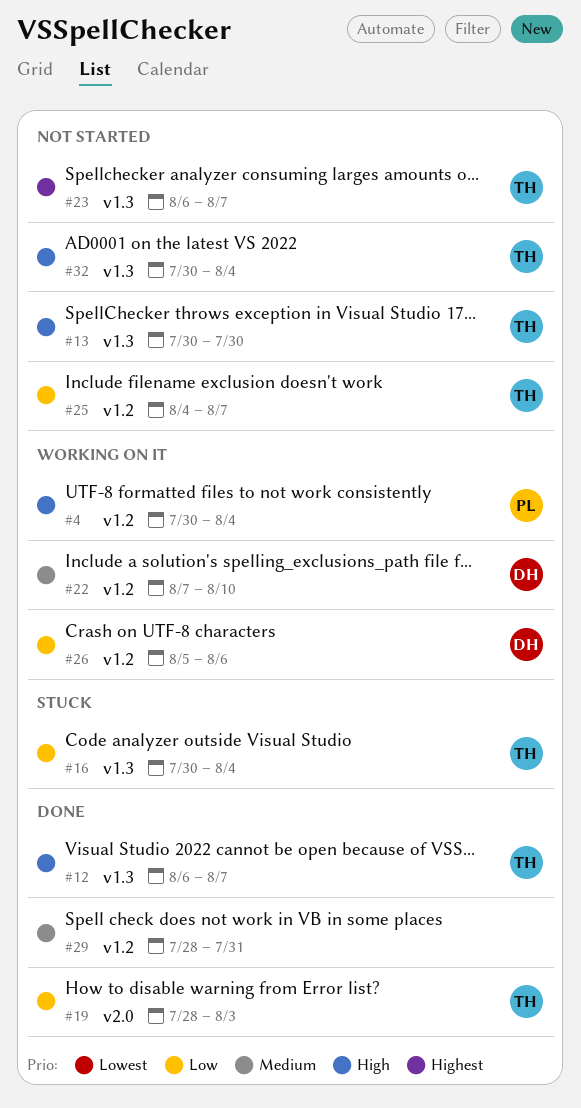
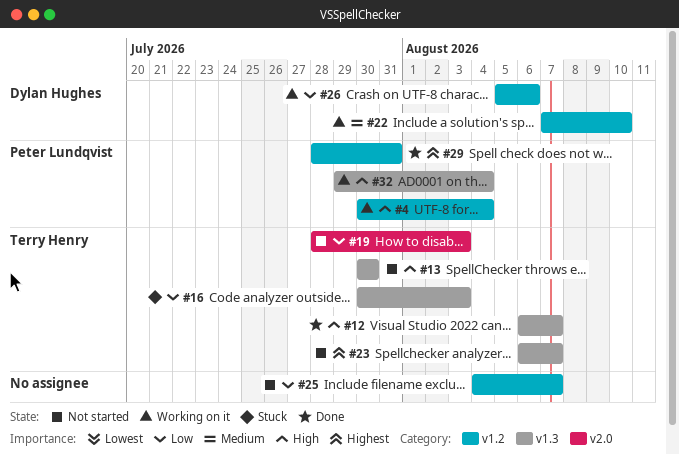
#16, due: Aug 4 -> Aug 3
#19, status: Done -> Not started
#25, owner: Terry Henry -> none
#29, owner: none -> Peter Lundqvist
#29, priority: Medium -> Highest
#32, status: Not started -> Working on it
#32, owner: Terry Henry -> Peter Lundqvist
#32, start: Jul 30 -> Jul 29

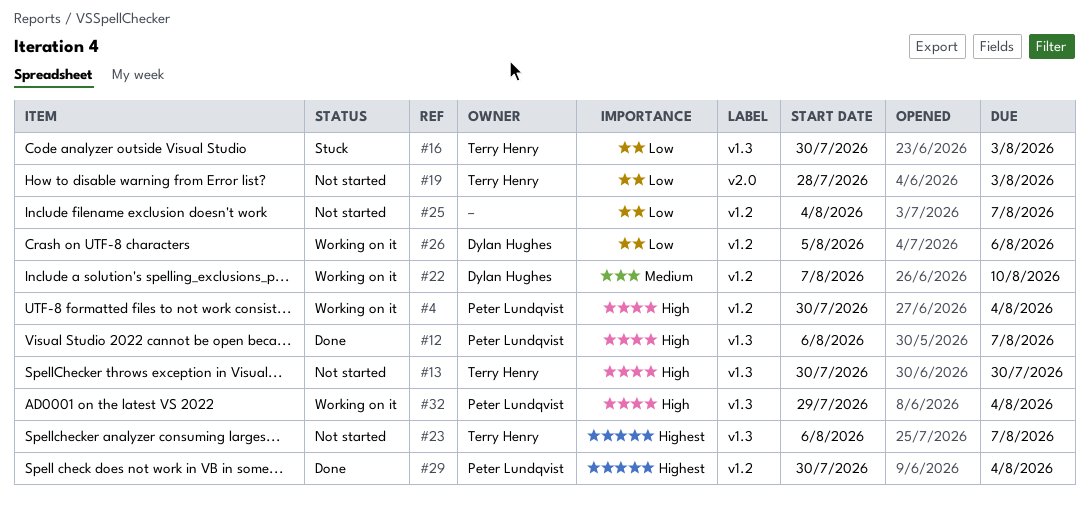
#12, owner: Terry Henry -> Peter Lundqvist
#29, start: Jul 28 -> Jul 30
#29, due: Jul 31 -> Aug 4

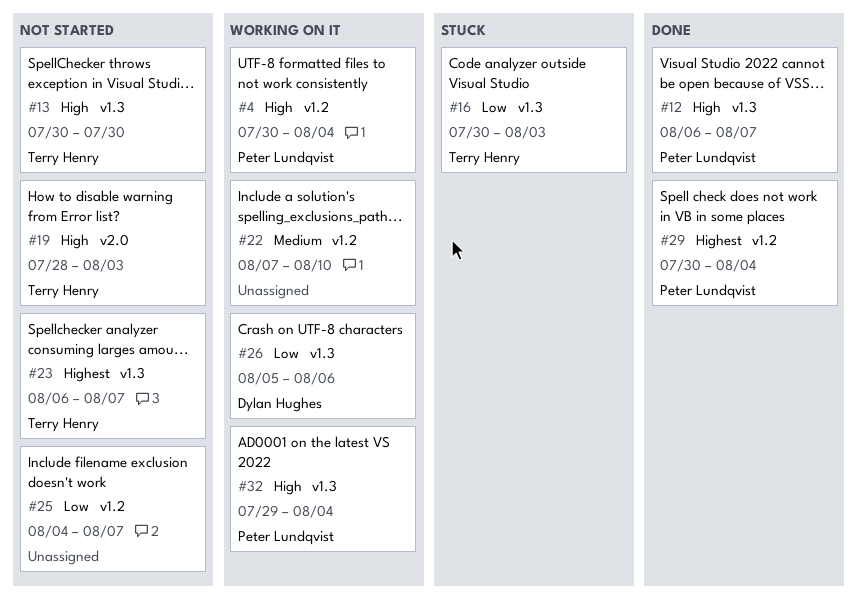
#19, priority: Low -> High
#22, owner: Dylan Hughes -> none
#26, label: v1.2 -> v1.3

